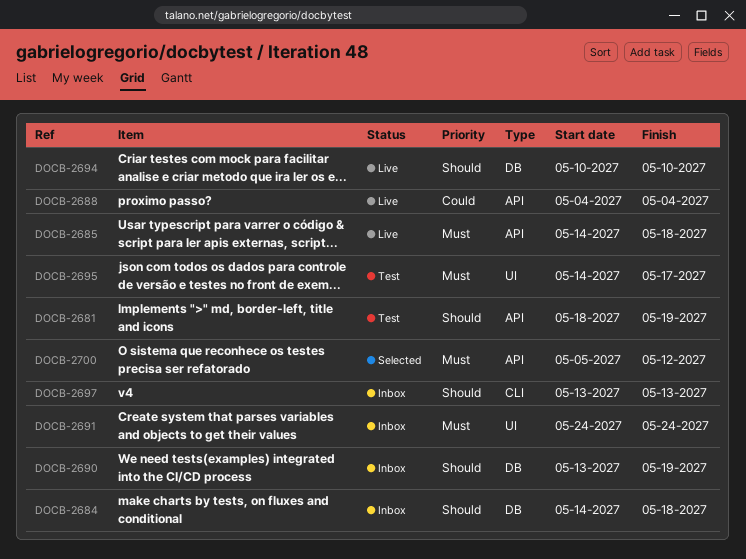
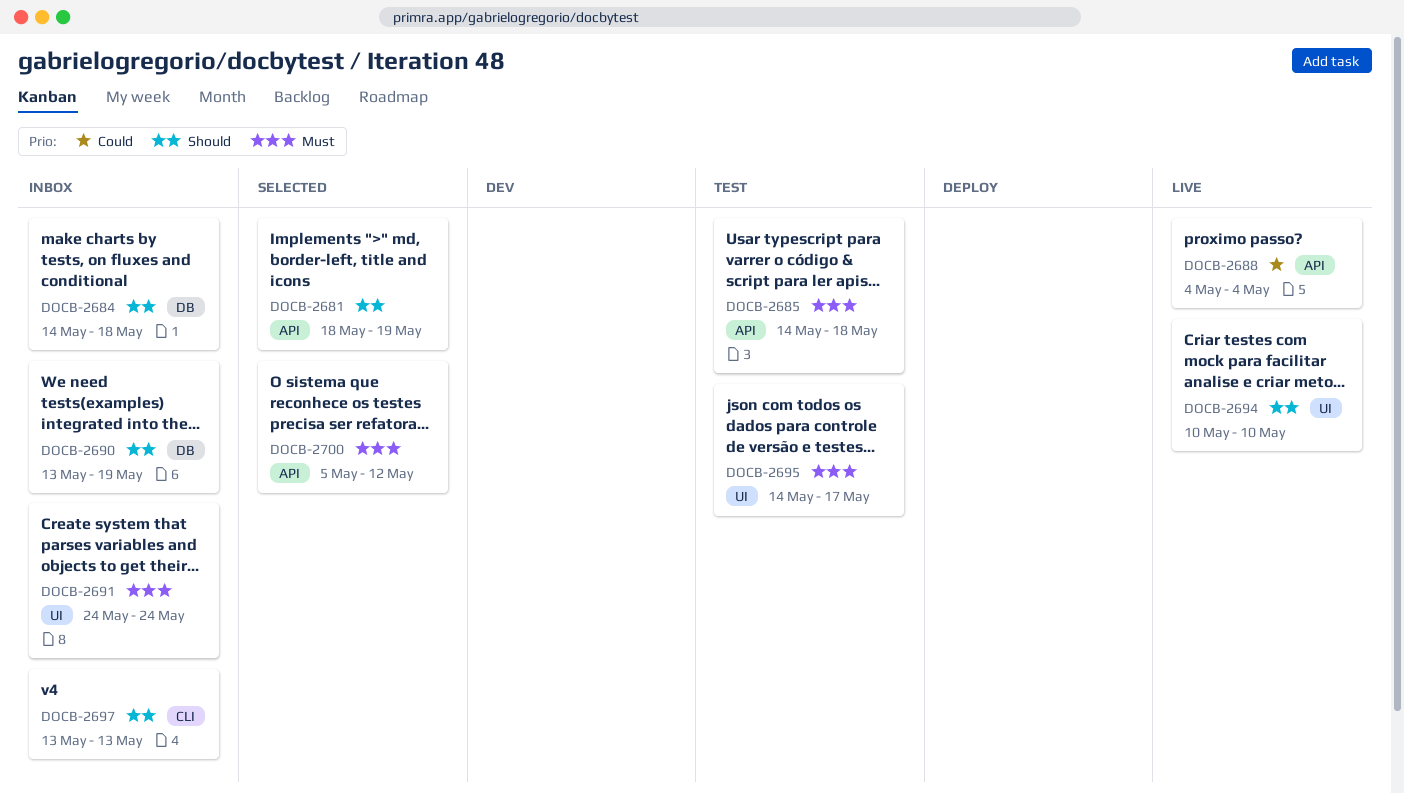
DOCB-2681, status: Test -> Selected
DOCB-2685, status: Live -> Test
DOCB-2694, label: DB -> UI

